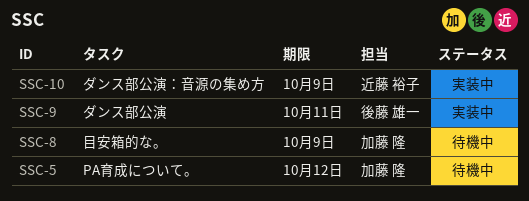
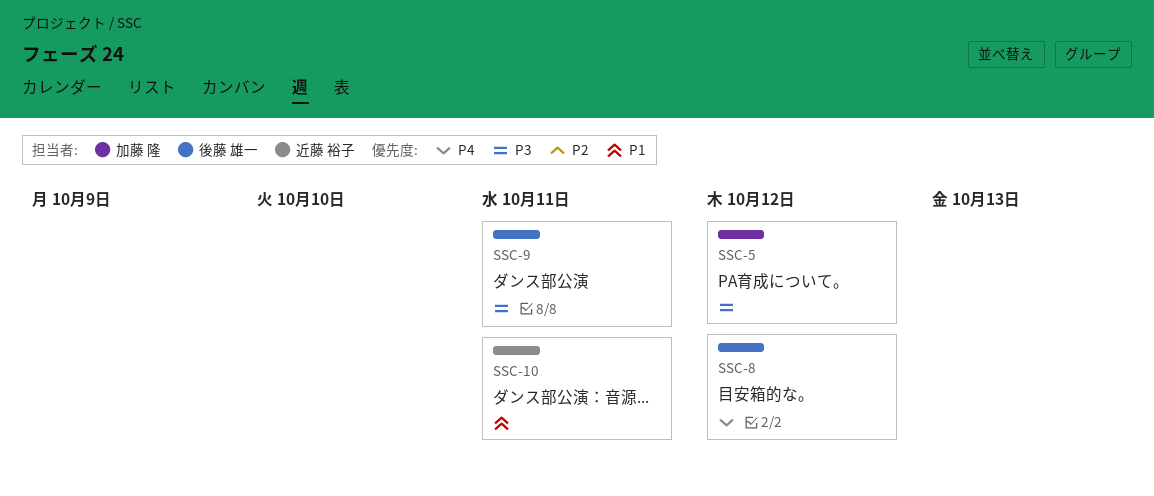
SSC-8, owner: 加藤 隆 -> 後藤 雄一
SSC-8, due: Oct 9 -> Oct 12
SSC-10, due: Oct 9 -> Oct 11

